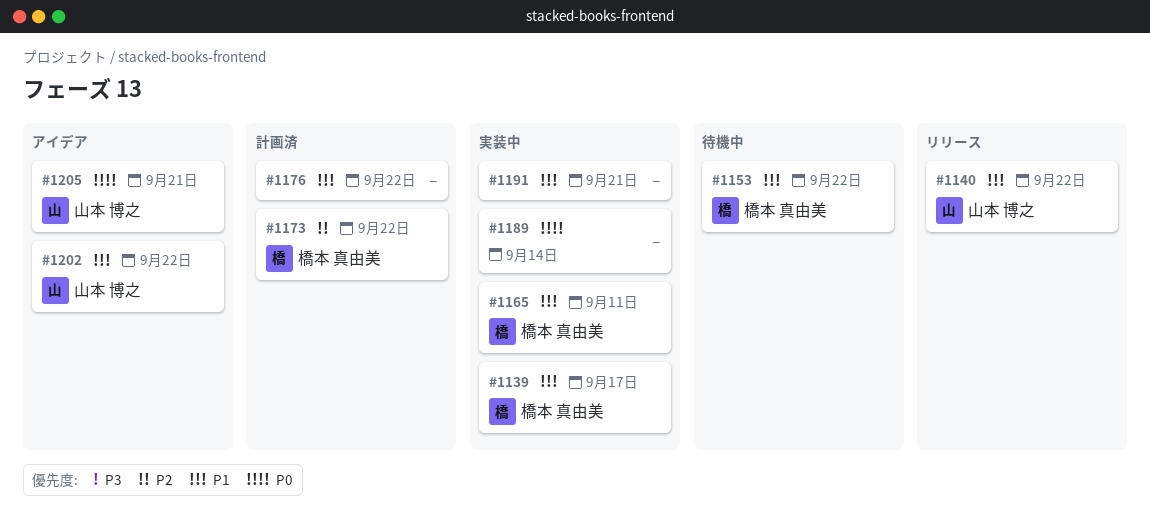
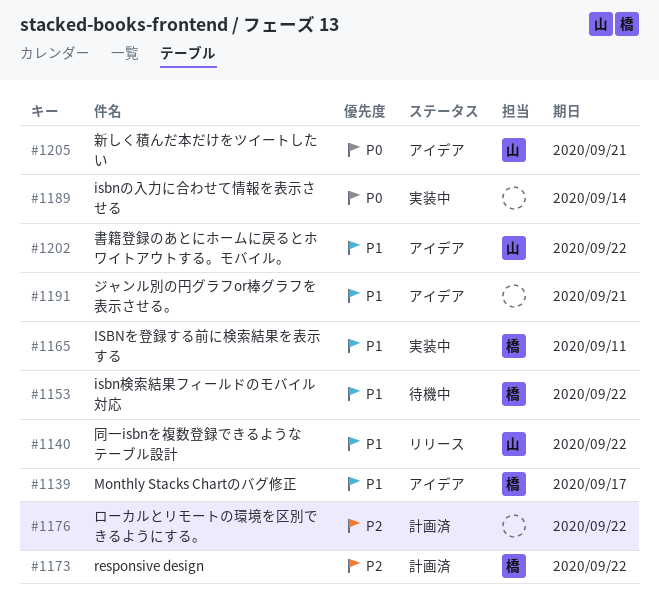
#1139, status: 実装中 -> アイデア
#1176, priority: P1 -> P2
#1191, status: 実装中 -> アイデア

